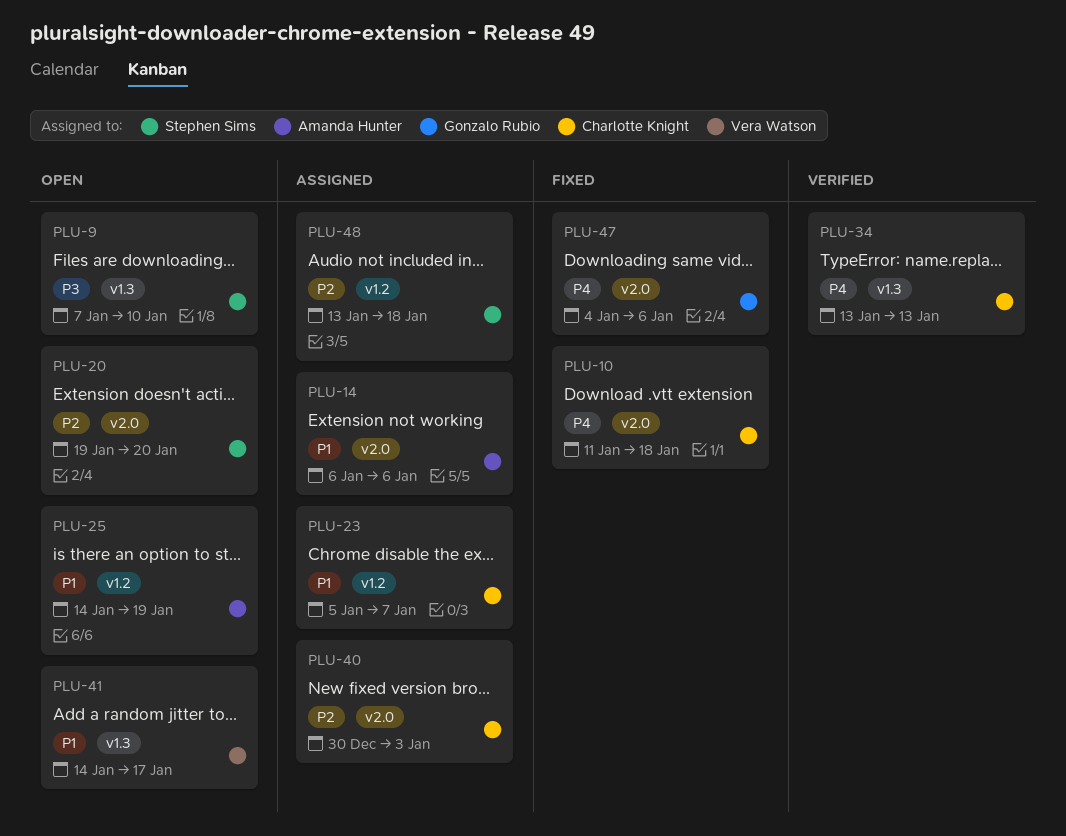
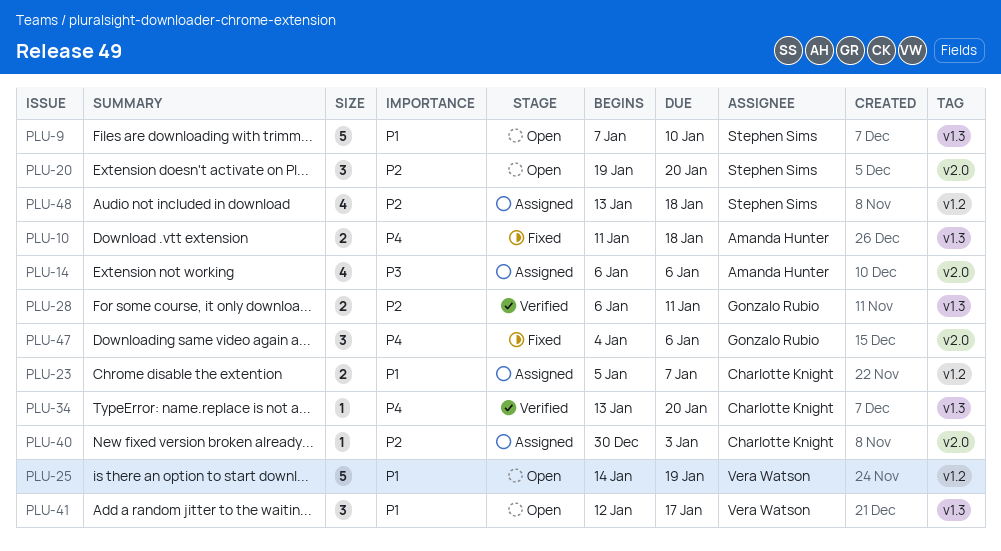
PLU-9, priority: P3 -> P1
PLU-10, owner: Charlotte Knight -> Amanda Hunter
PLU-10, label: v2.0 -> v1.3
PLU-14, priority: P1 -> P3
PLU-25, owner: Amanda Hunter -> Vera Watson
PLU-28: none -> present
PLU-34, due: Jan 13 -> Jan 20
PLU-41, start: Jan 14 -> Jan 12

